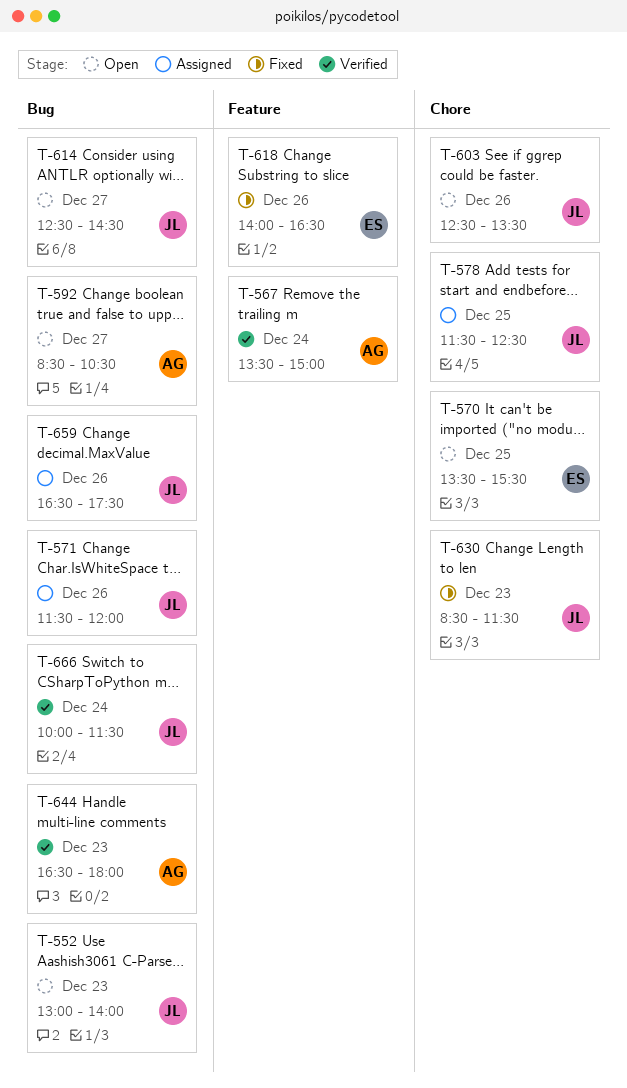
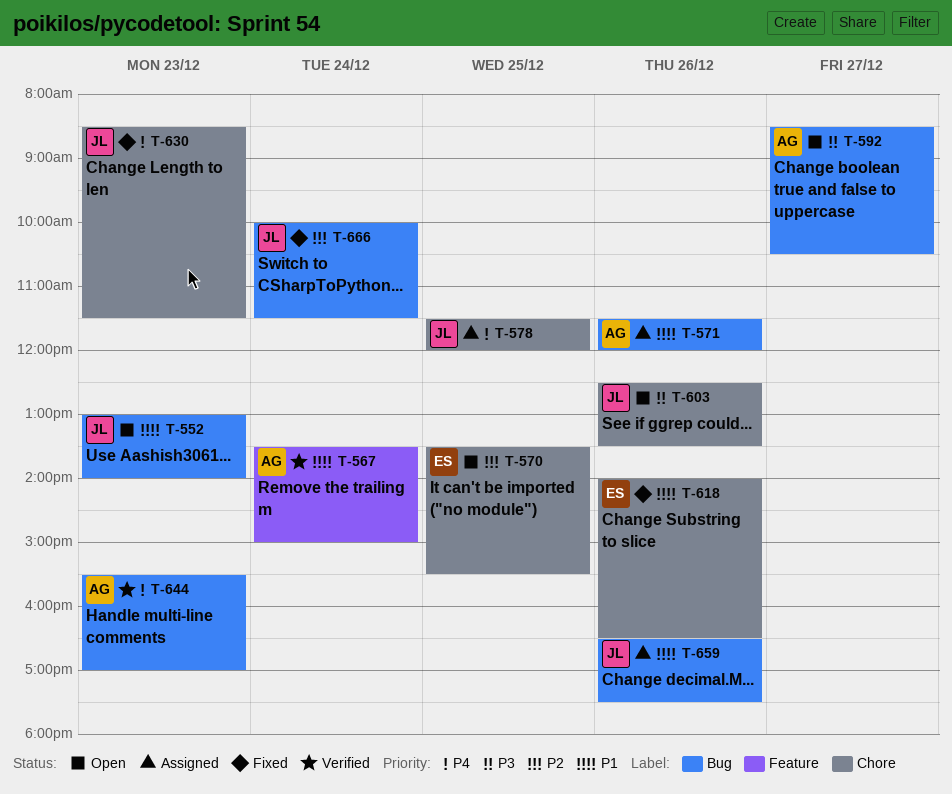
T-571, owner: JL -> AG
T-578, ends: 12:30 -> 12:00
T-614: present -> none
T-618, label: Feature -> Chore
T-644, begins: 16:30 -> 15:30
T-644, ends: 18:00 -> 17:00
T-666, status: Verified -> Fixed

